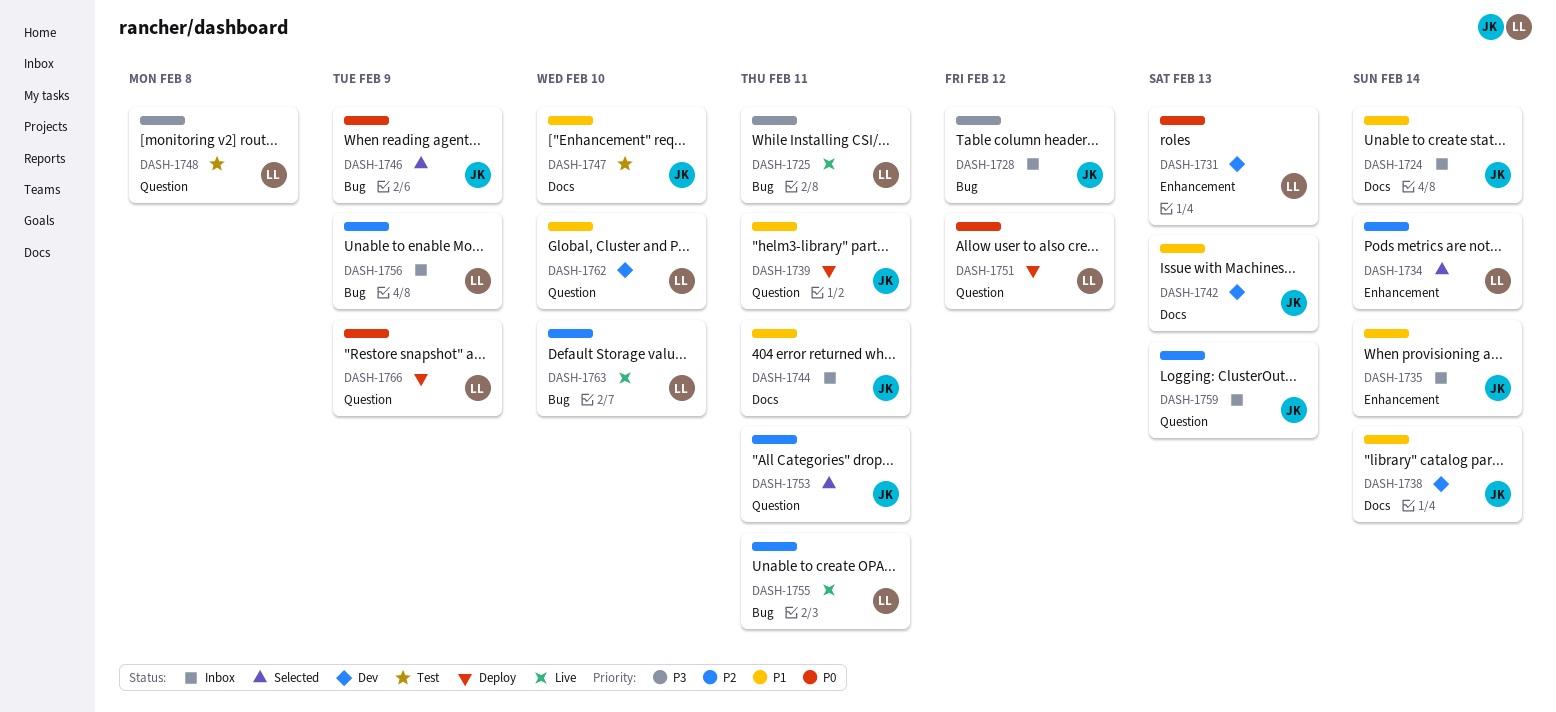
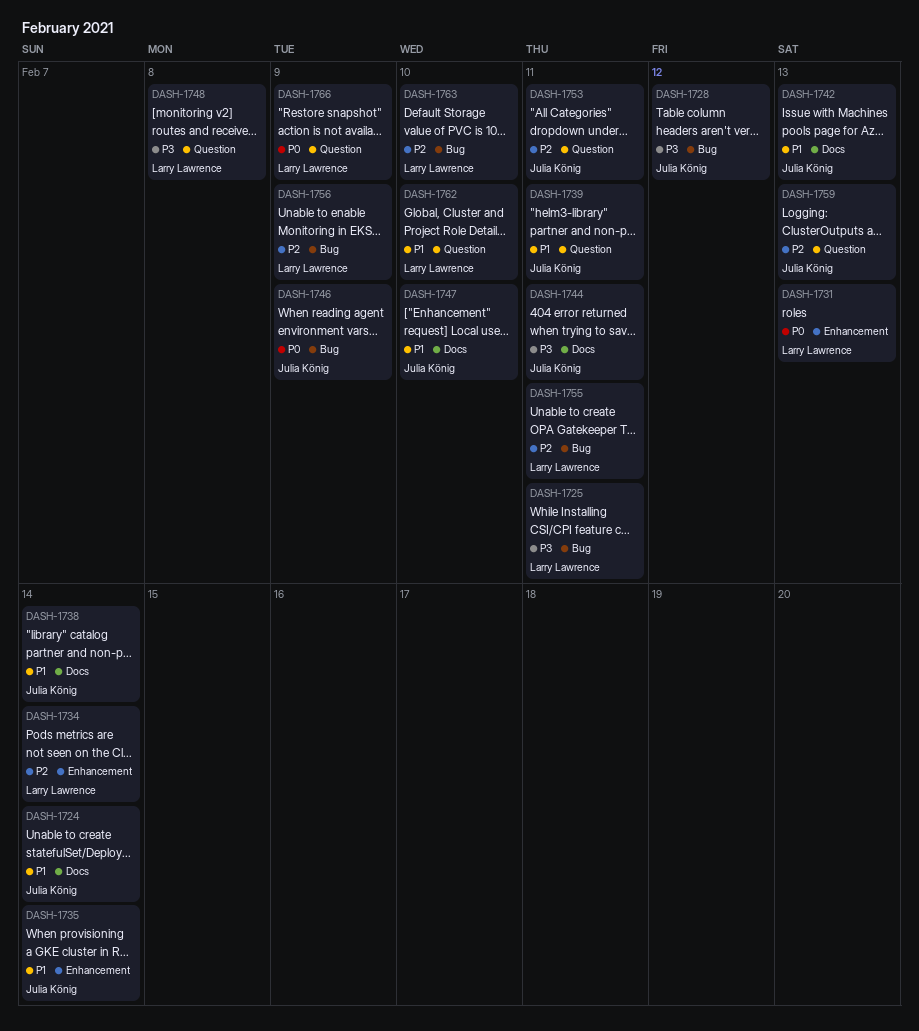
DASH-1744, priority: P1 -> P3
DASH-1751: present -> none

